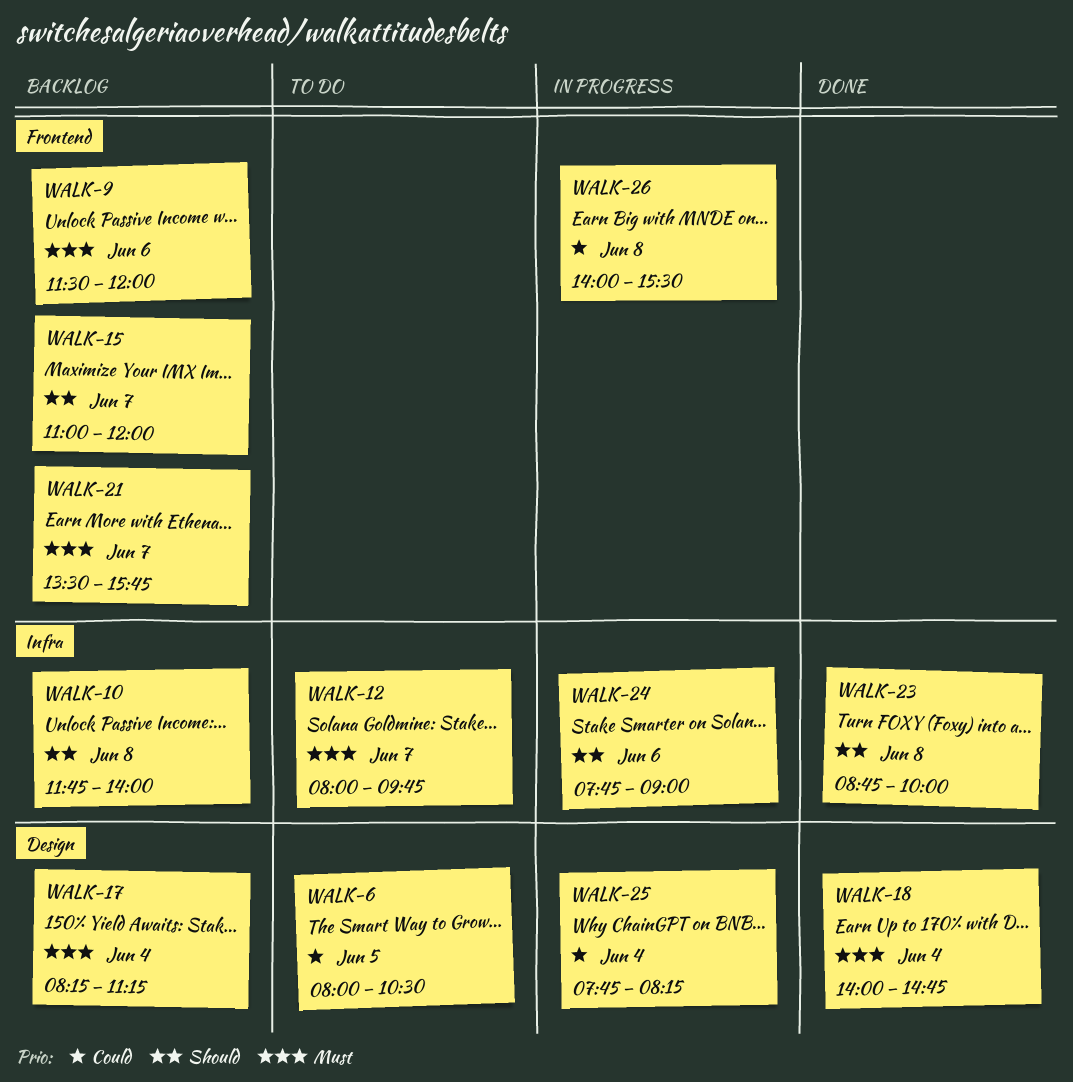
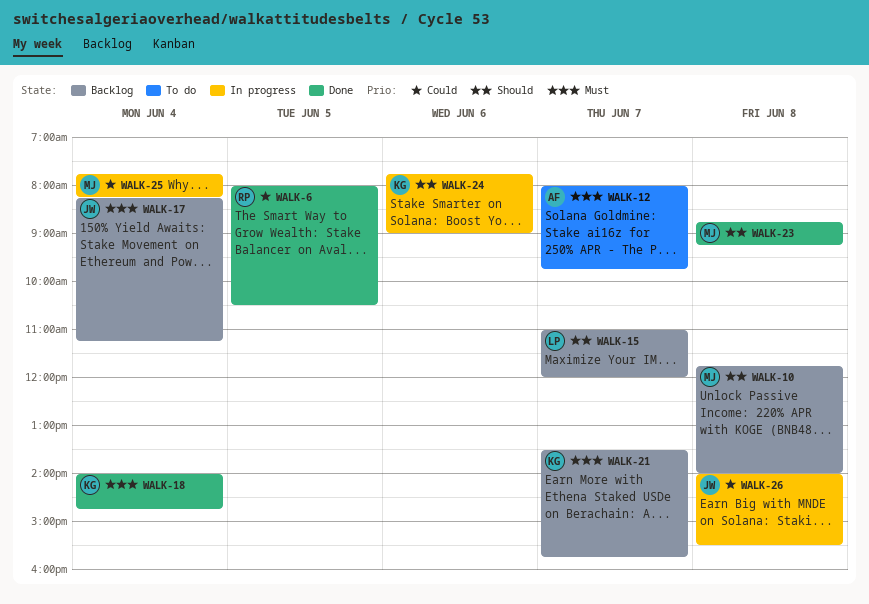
WALK-6, status: To do -> Done
WALK-9: present -> none
WALK-23, ends: 10:00 -> 09:15

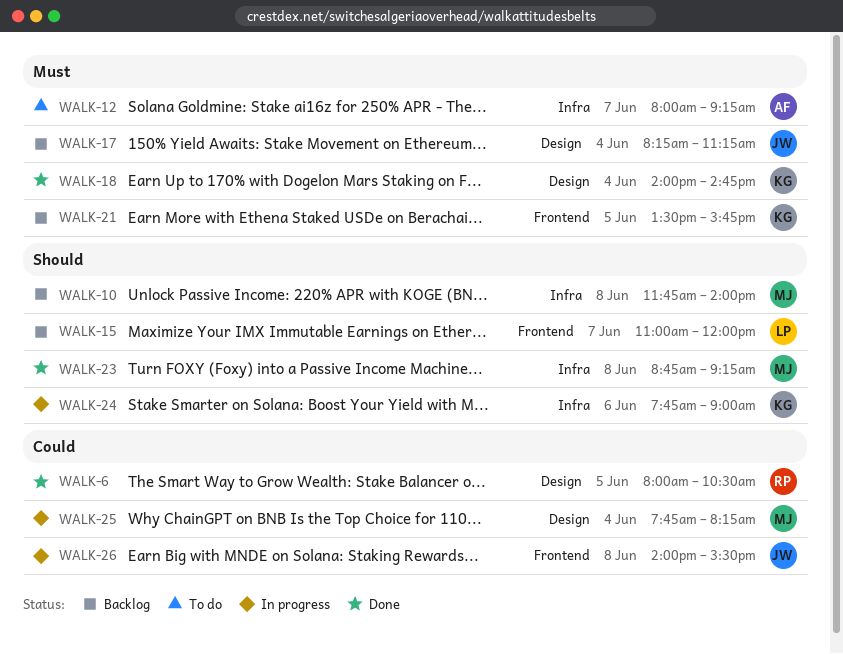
WALK-12, ends: 09:45 -> 09:15
WALK-21, day: Jun 7 -> Jun 5

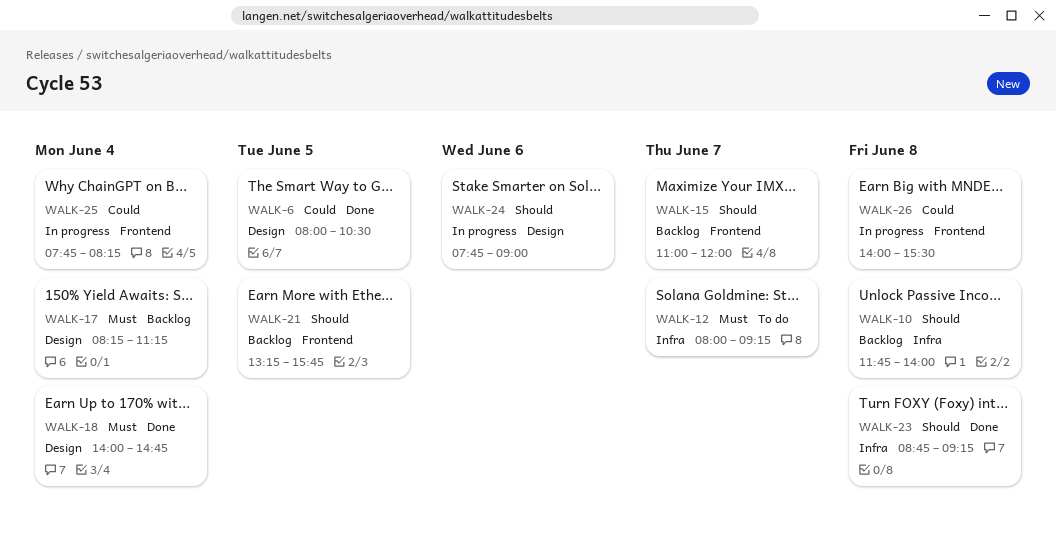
WALK-21, priority: Must -> Should
WALK-21, begins: 13:30 -> 13:15
WALK-24, label: Infra -> Design
WALK-25, label: Design -> Frontend

